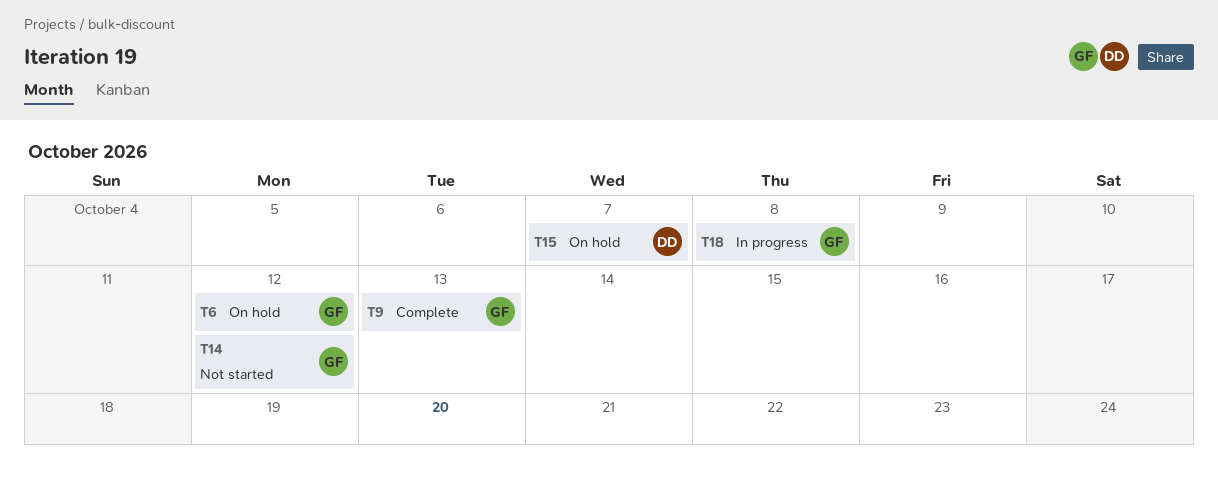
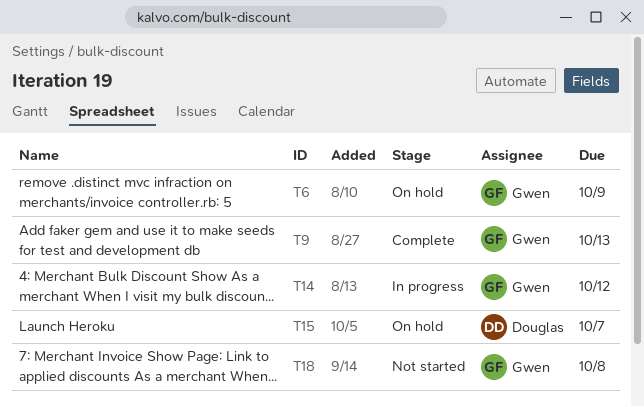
T6, due: Oct 12 -> Oct 9
T14, status: Not started -> In progress
T18, status: In progress -> Not started

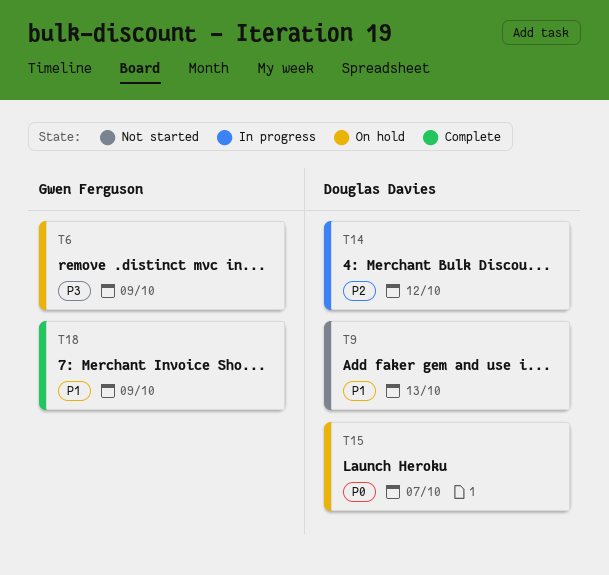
T9, status: Complete -> Not started
T9, owner: Gwen Ferguson -> Douglas Davies
T14, owner: Gwen Ferguson -> Douglas Davies
T18, status: Not started -> Complete
T18, due: Oct 8 -> Oct 9

